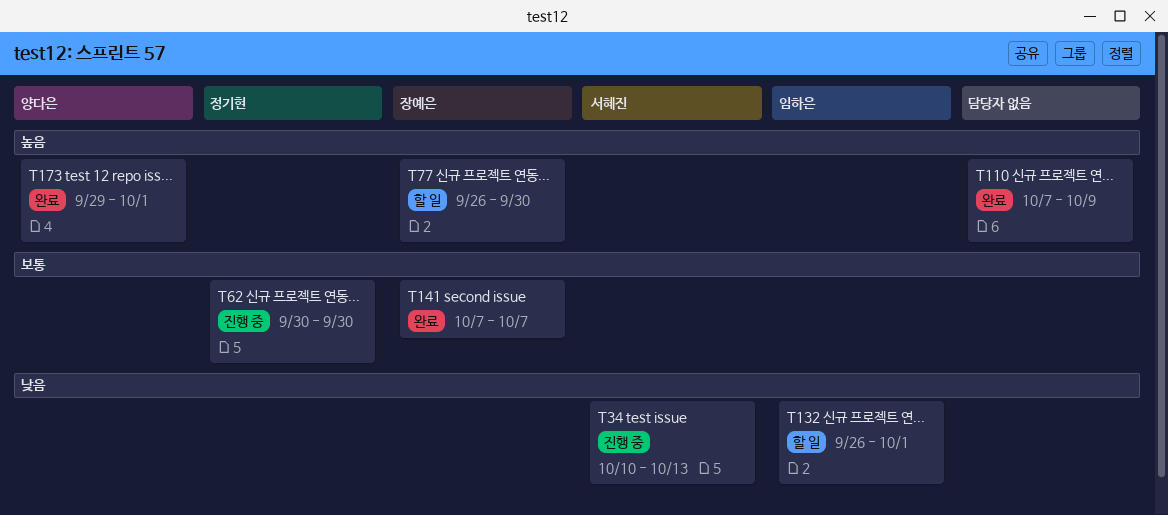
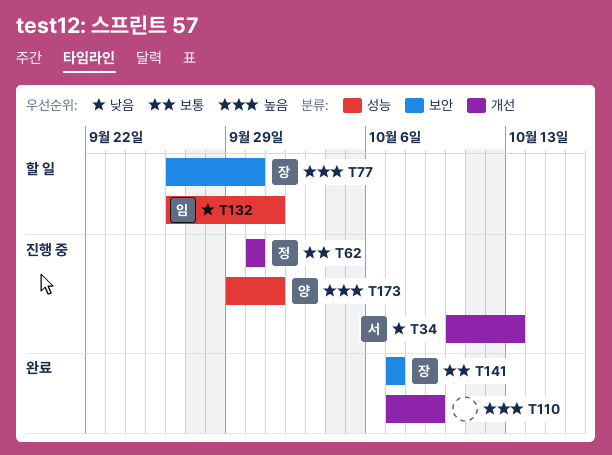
T173, status: 완료 -> 진행 중

